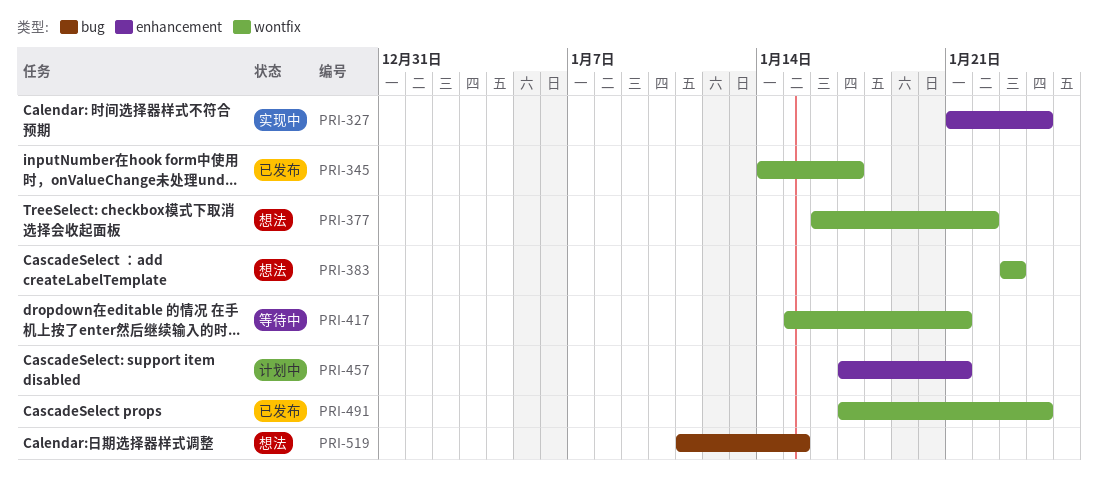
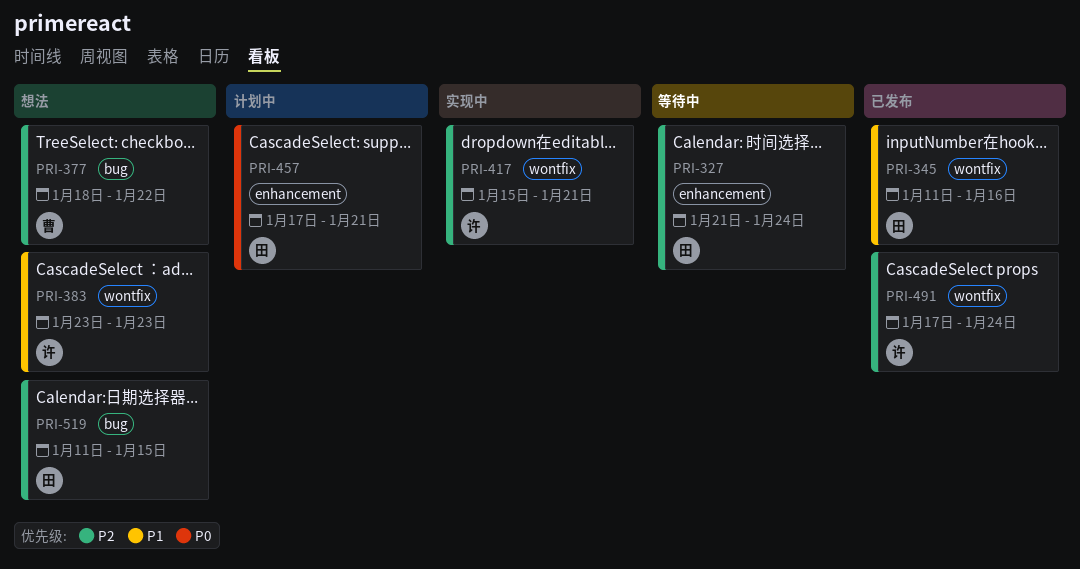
PRI-327, status: 实现中 -> 等待中
PRI-345, start: Jan 14 -> Jan 11
PRI-345, due: Jan 17 -> Jan 16
PRI-377, label: wontfix -> bug
PRI-377, start: Jan 16 -> Jan 18
PRI-417, status: 等待中 -> 实现中

